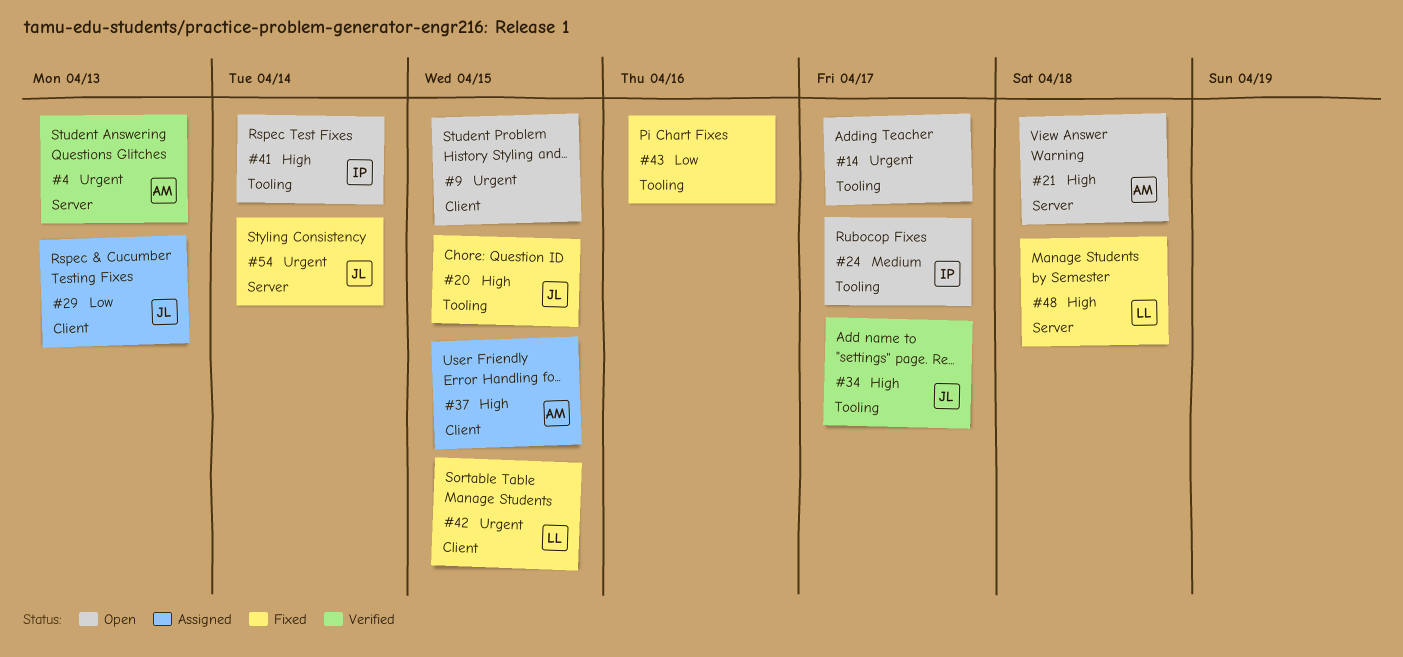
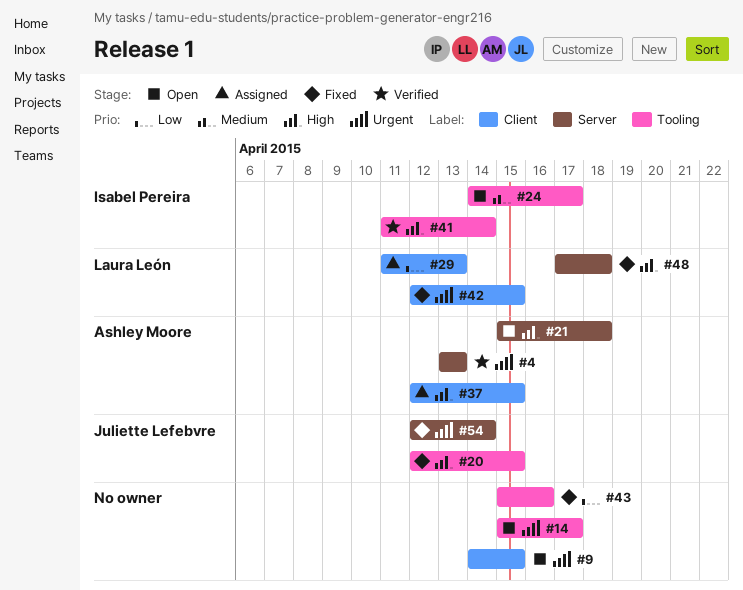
#29, owner: Juliette Lefebvre -> Laura León
#34: present -> none
#41, status: Open -> Verified

